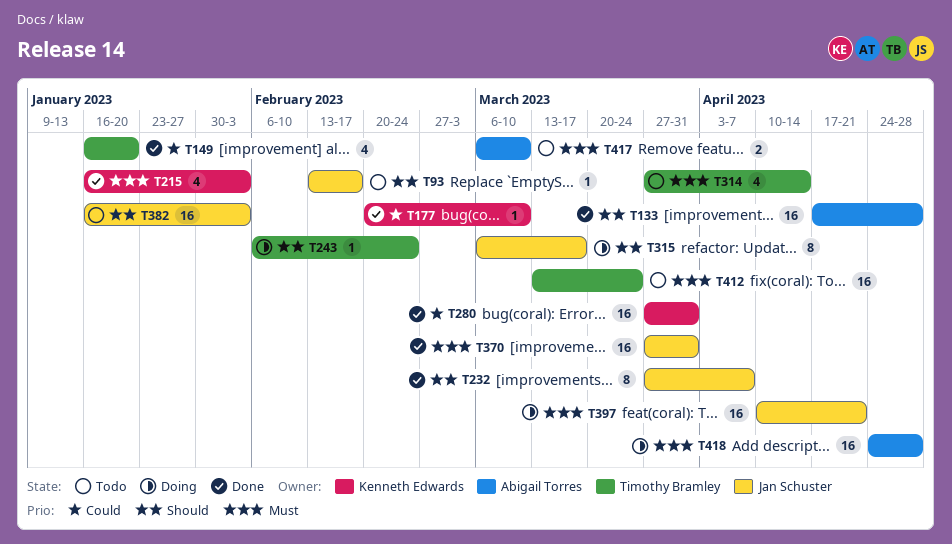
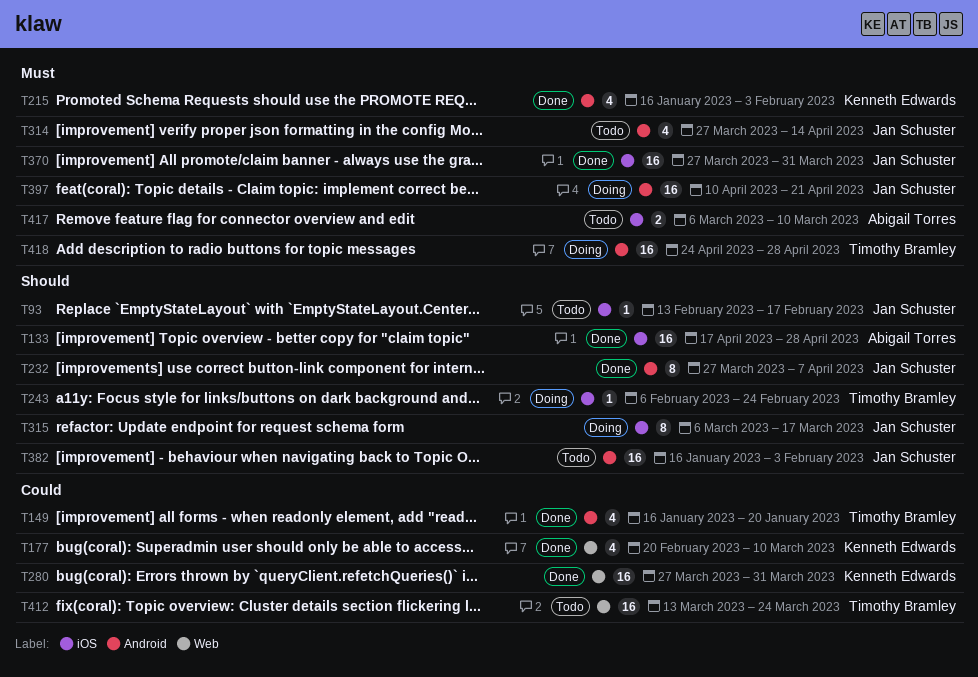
T177, estimate: 1 -> 4
T314, owner: Timothy Bramley -> Jan Schuster
T412, priority: Must -> Could
T418, owner: Abigail Torres -> Timothy Bramley

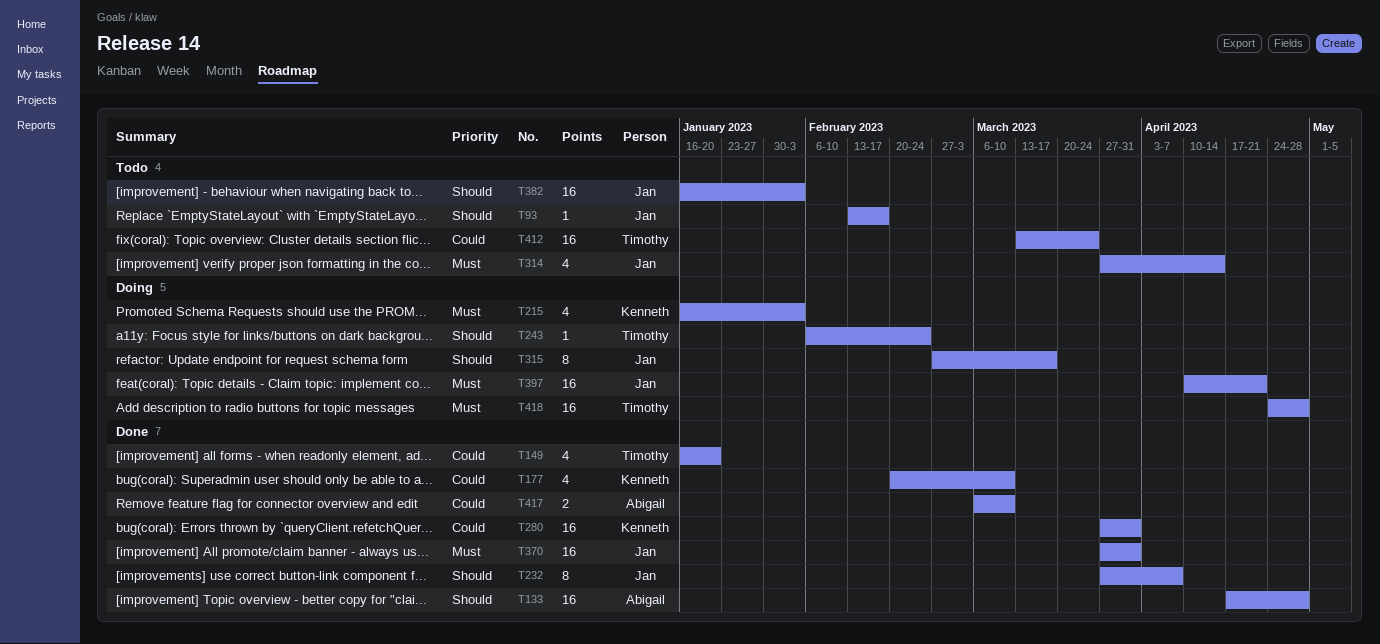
T215, status: Done -> Doing
T315, start: Mar 6 -> Feb 27
T417, status: Todo -> Done
T417, priority: Must -> Could

